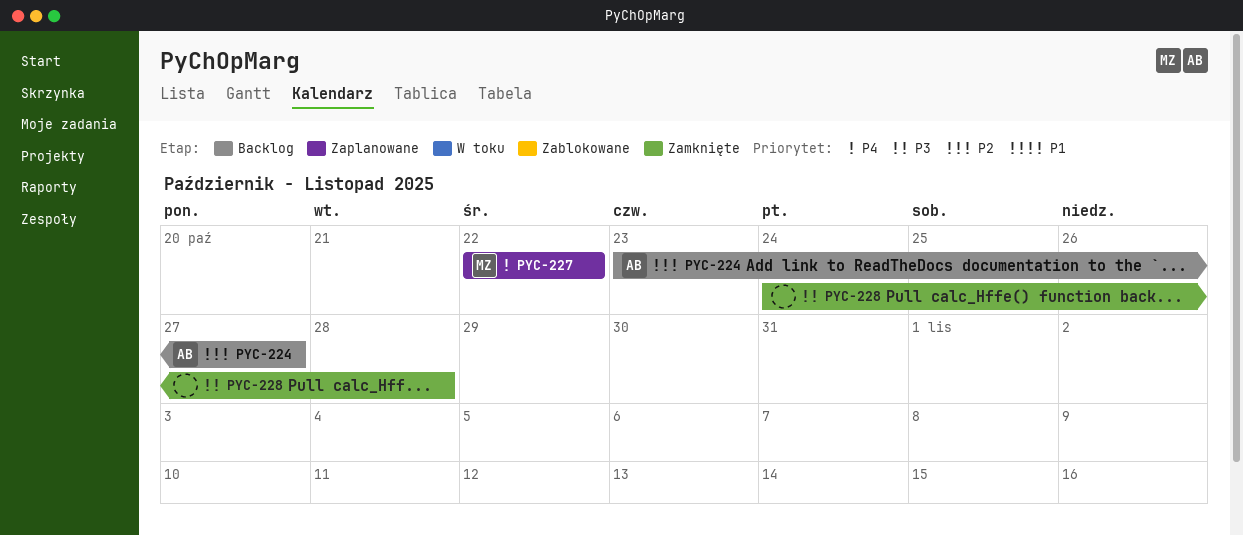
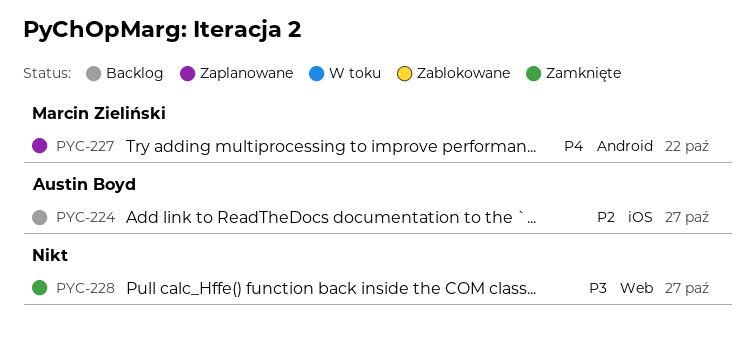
PYC-228, due: Oct 28 -> Oct 27

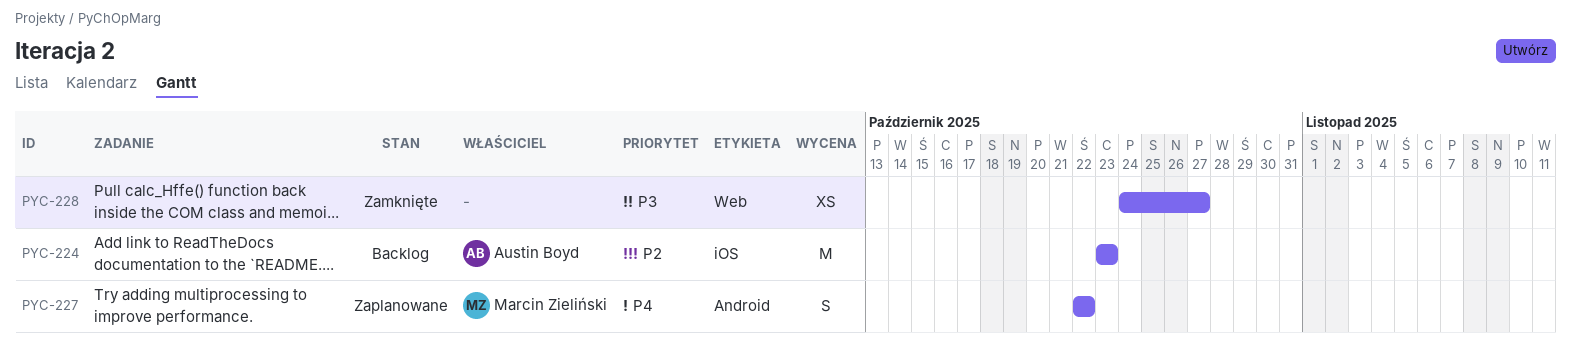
PYC-224, due: Oct 27 -> Oct 23

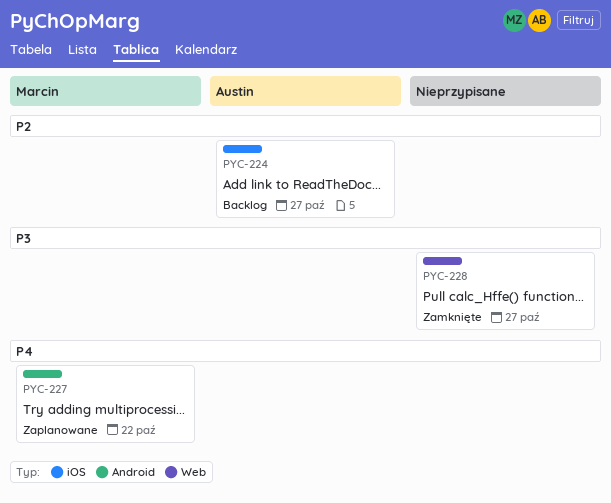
PYC-224, due: Oct 23 -> Oct 27

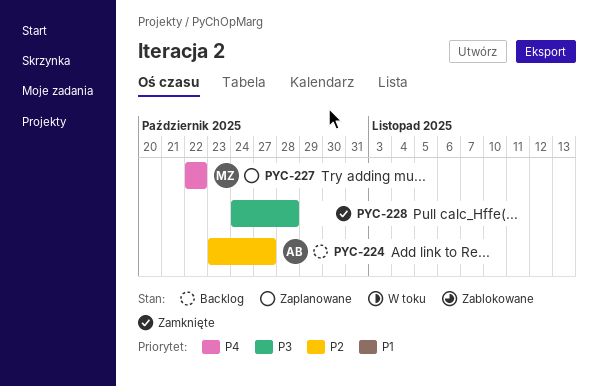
PYC-228, due: Oct 27 -> Oct 28

